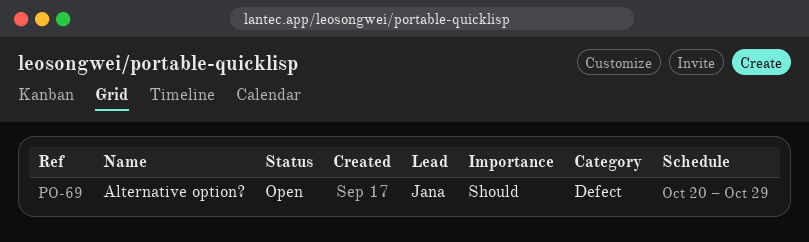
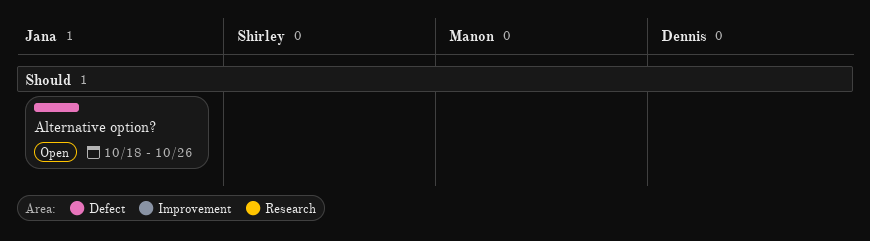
Alternative option?, start: Oct 20 -> Oct 18
Alternative option?, due: Oct 29 -> Oct 26

